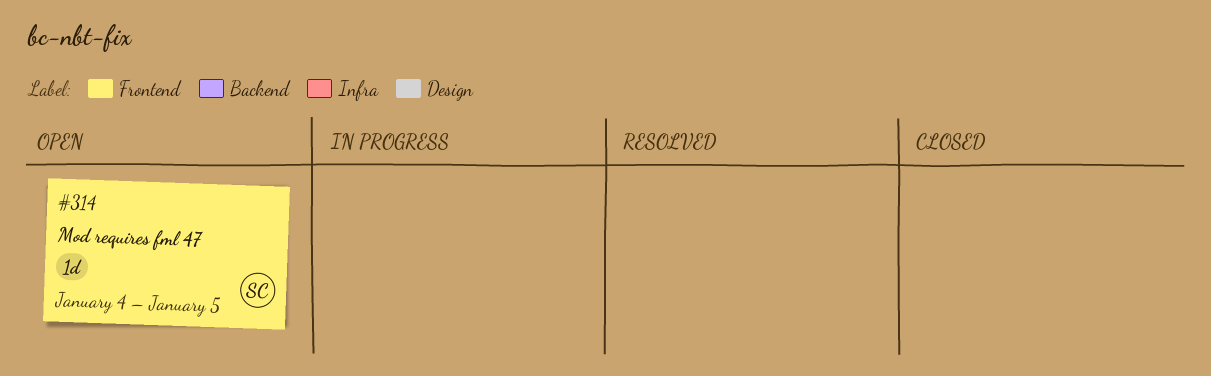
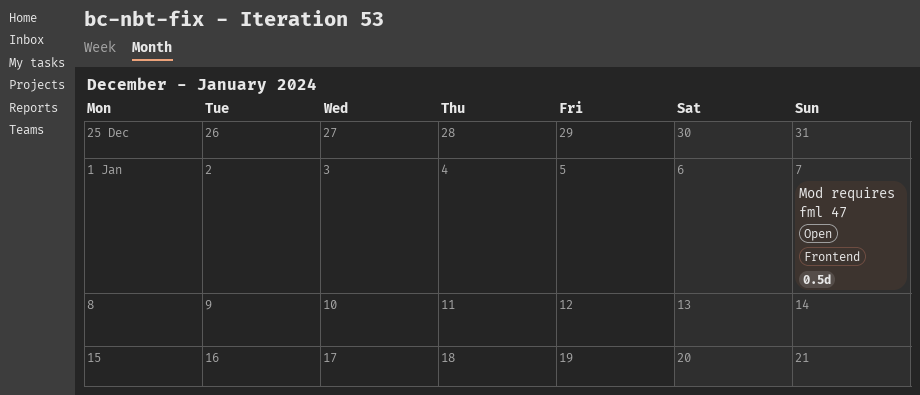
Mod requires fml 47, estimate: 1d -> 0.5d
Mod requires fml 47, due: Jan 5 -> Jan 7

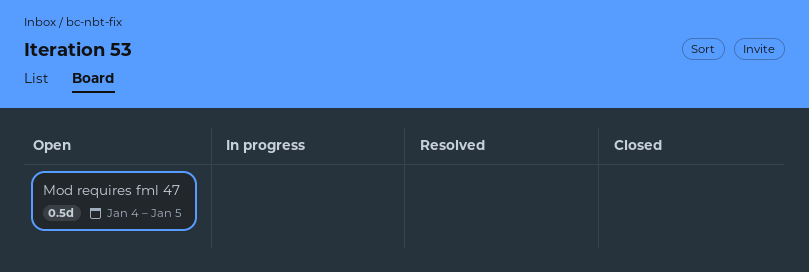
Mod requires fml 47, due: Jan 7 -> Jan 5

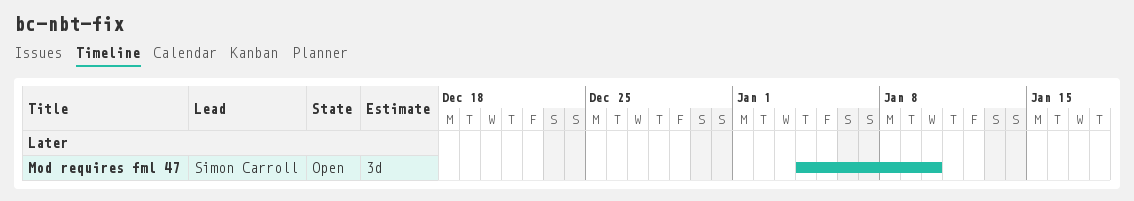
Mod requires fml 47, estimate: 0.5d -> 3d
Mod requires fml 47, due: Jan 5 -> Jan 10

